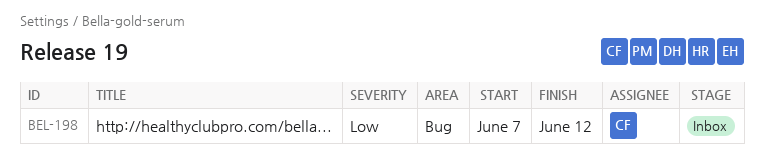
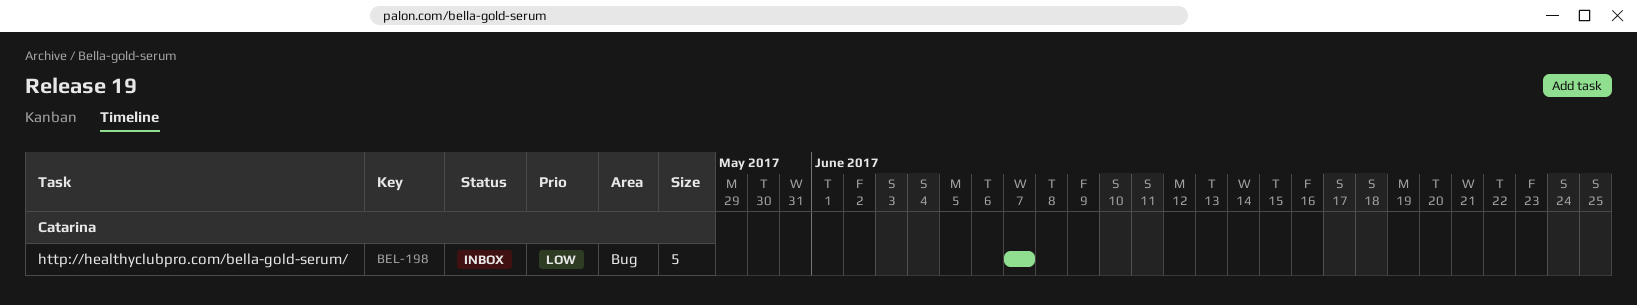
BEL-198, due: Jun 12 -> Jun 7

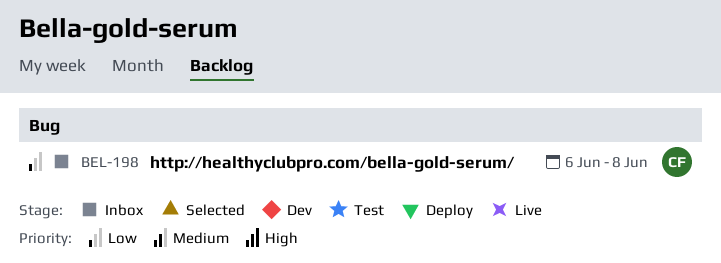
BEL-198, start: Jun 7 -> Jun 6
BEL-198, due: Jun 7 -> Jun 8

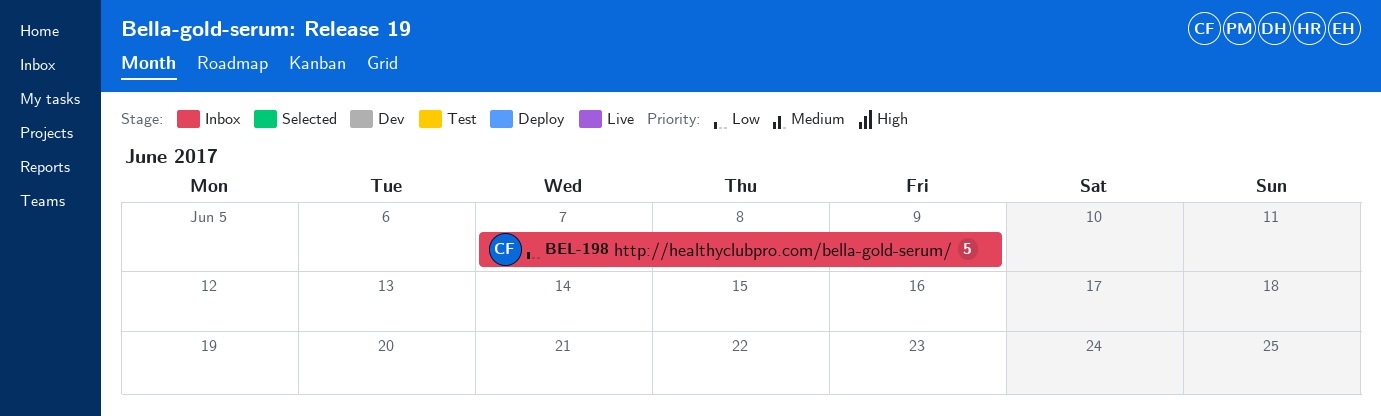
BEL-198, start: Jun 6 -> Jun 7
BEL-198, due: Jun 8 -> Jun 9

